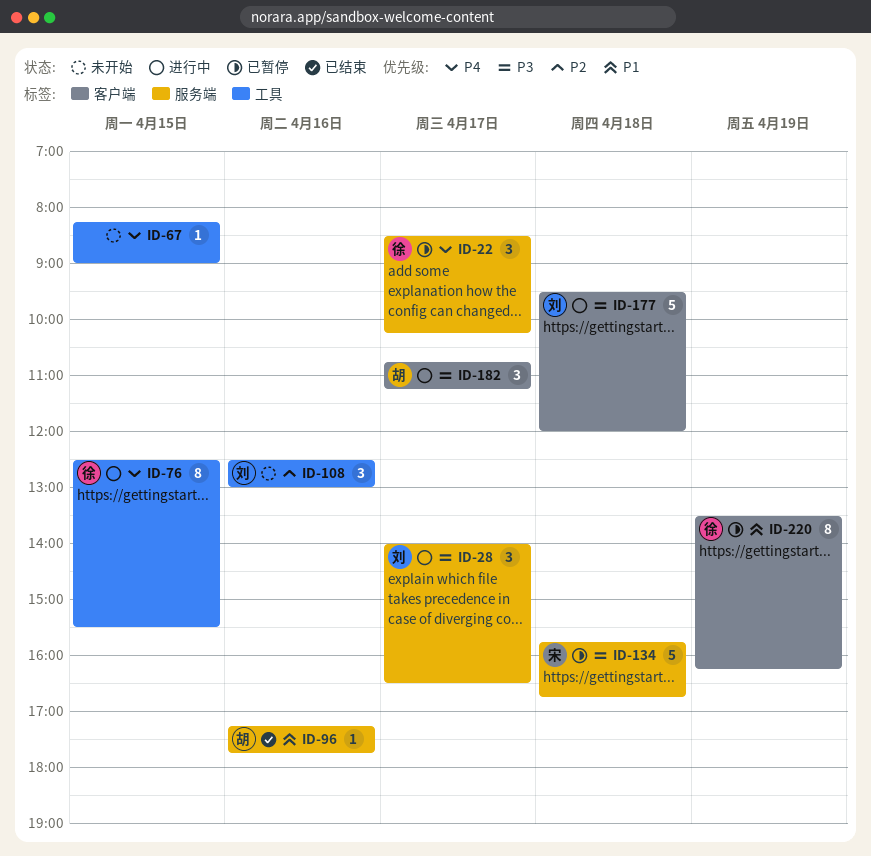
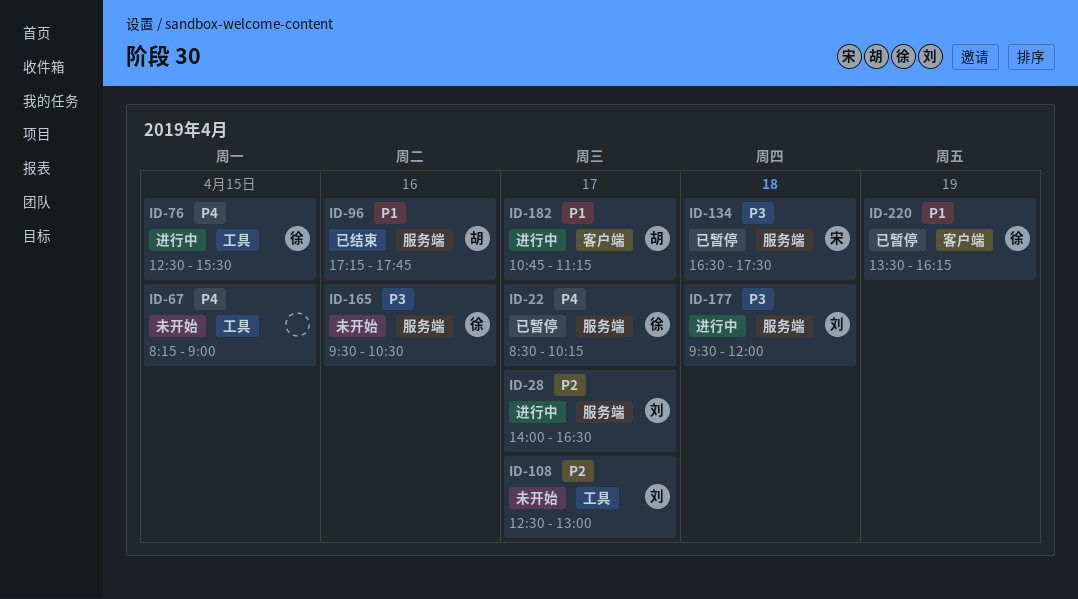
ID-28, priority: P3 -> P2
ID-108, day: Apr 16 -> Apr 17
ID-134, begins: 15:45 -> 16:30
ID-134, ends: 16:45 -> 17:30
ID-165: none -> present
ID-177, label: 客户端 -> 服务端
ID-182, priority: P3 -> P1

